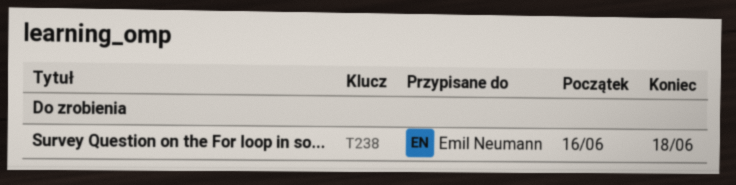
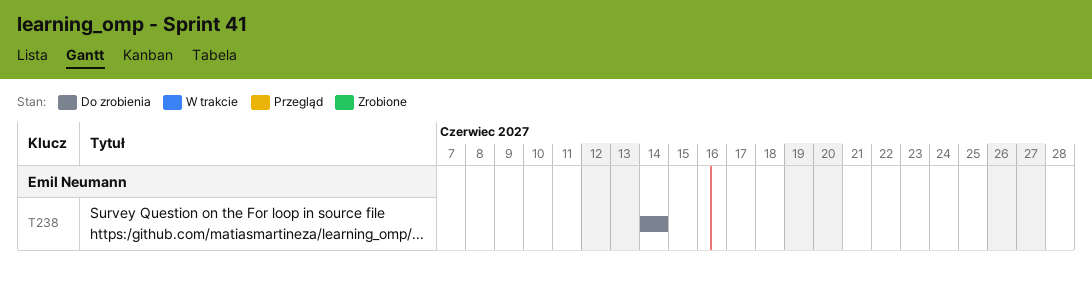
T238, start: Jun 16 -> Jun 14
T238, due: Jun 18 -> Jun 14

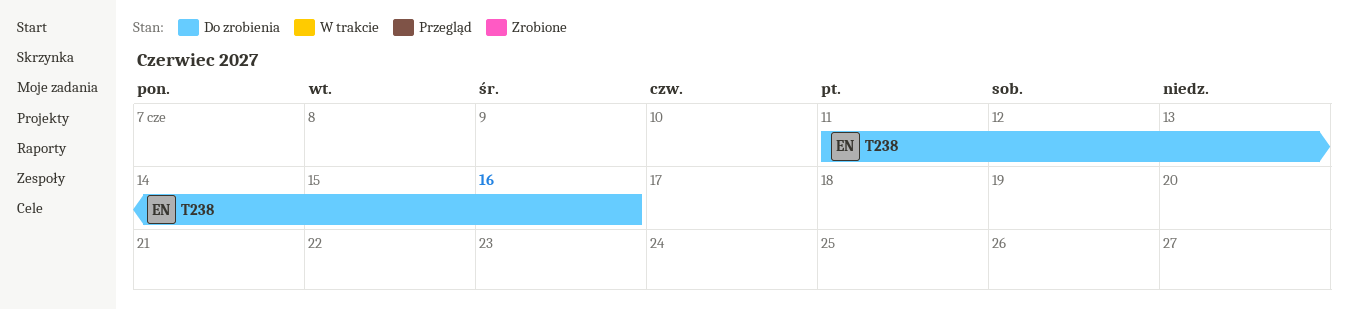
T238, start: Jun 14 -> Jun 11
T238, due: Jun 14 -> Jun 16

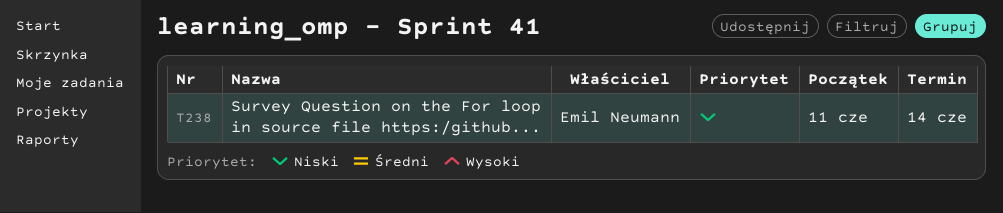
T238, due: Jun 16 -> Jun 14

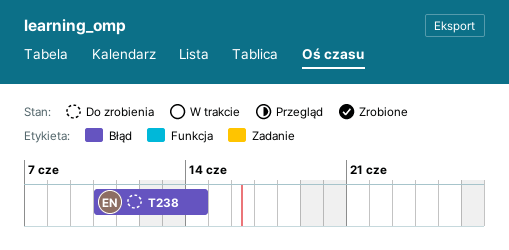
T238, start: Jun 11 -> Jun 10

